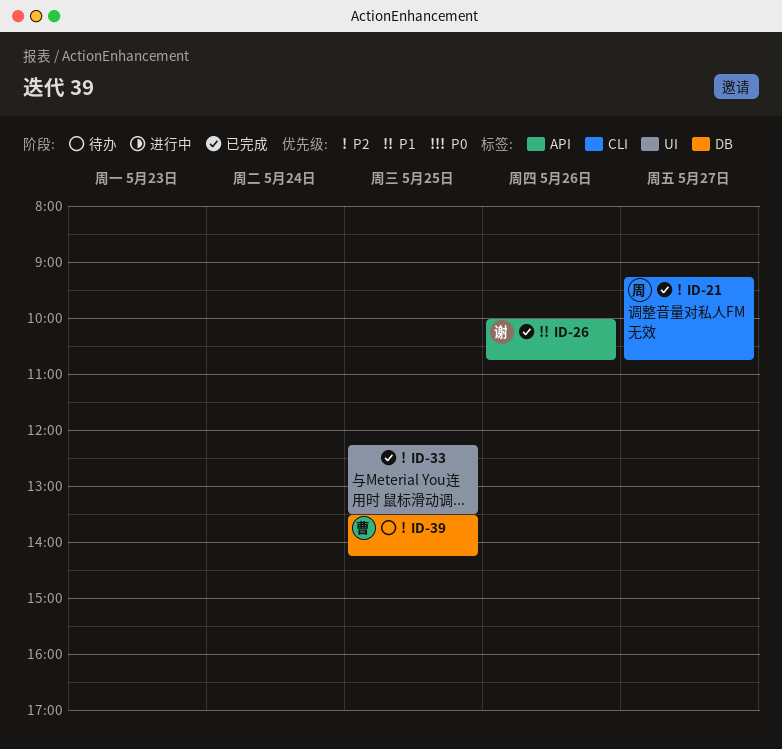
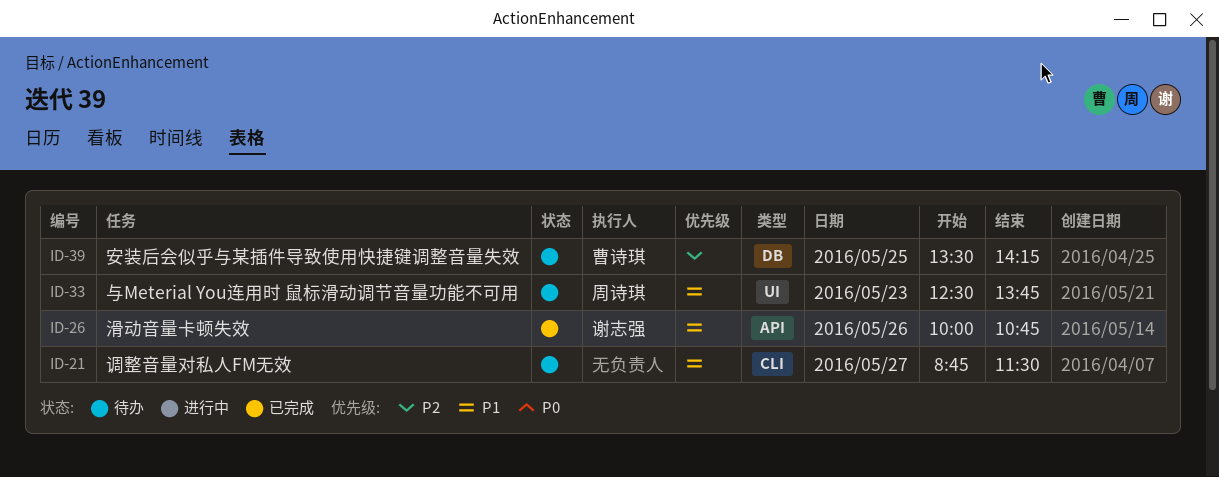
ID-21, status: 已完成 -> 待办
ID-21, owner: 周诗琪 -> none
ID-21, priority: P2 -> P1
ID-21, begins: 09:15 -> 08:45
ID-21, ends: 10:45 -> 11:30
ID-33, status: 已完成 -> 待办
ID-33, owner: none -> 周诗琪
ID-33, priority: P2 -> P1
ID-33, day: May 25 -> May 23
ID-33, begins: 12:15 -> 12:30
ID-33, ends: 13:30 -> 13:45

